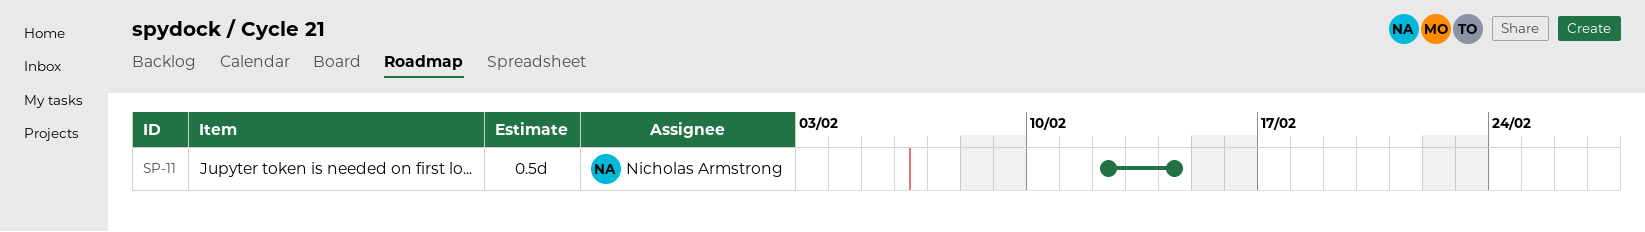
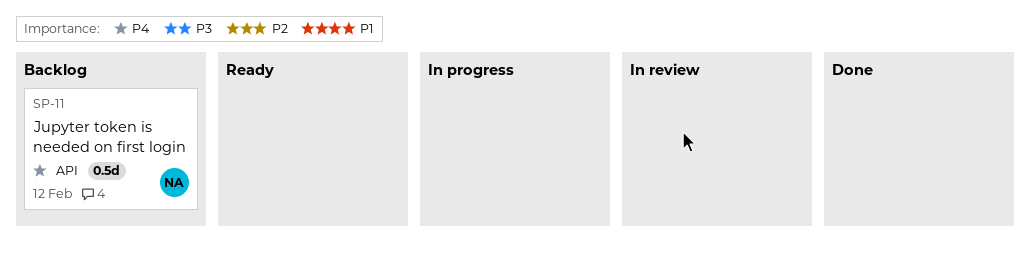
SP-11, due: Feb 14 -> Feb 12

